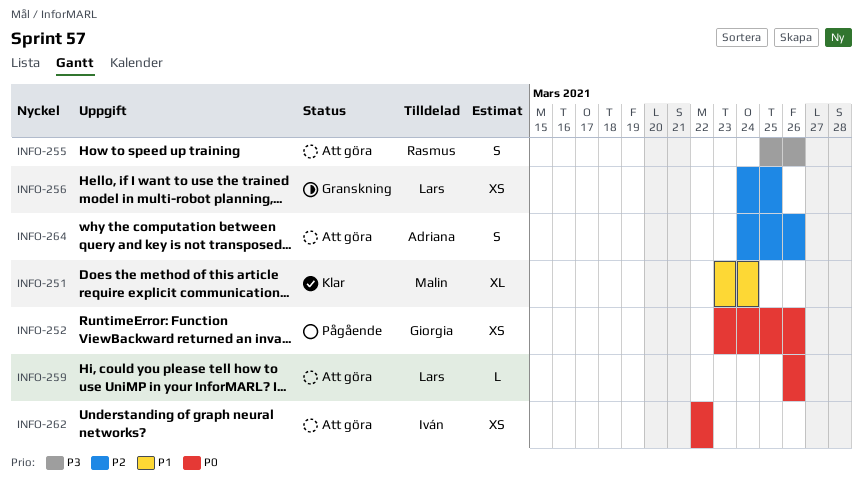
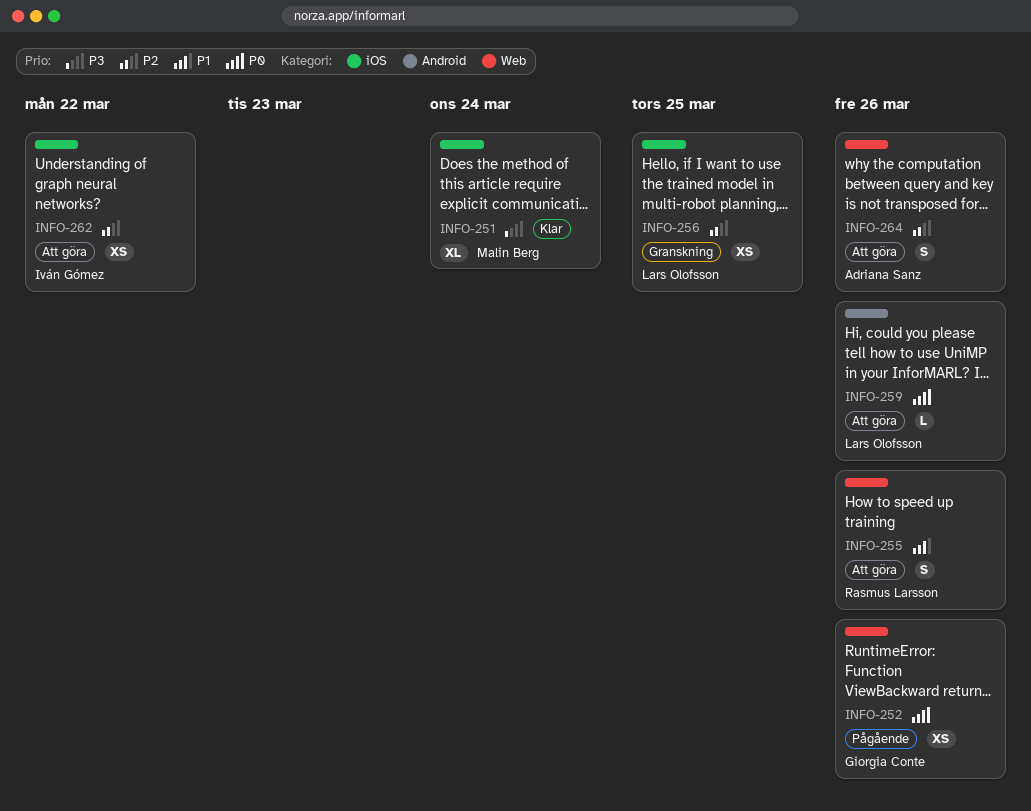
INFO-251, priority: P1 -> P3
INFO-255, priority: P3 -> P1
INFO-262, priority: P0 -> P2

